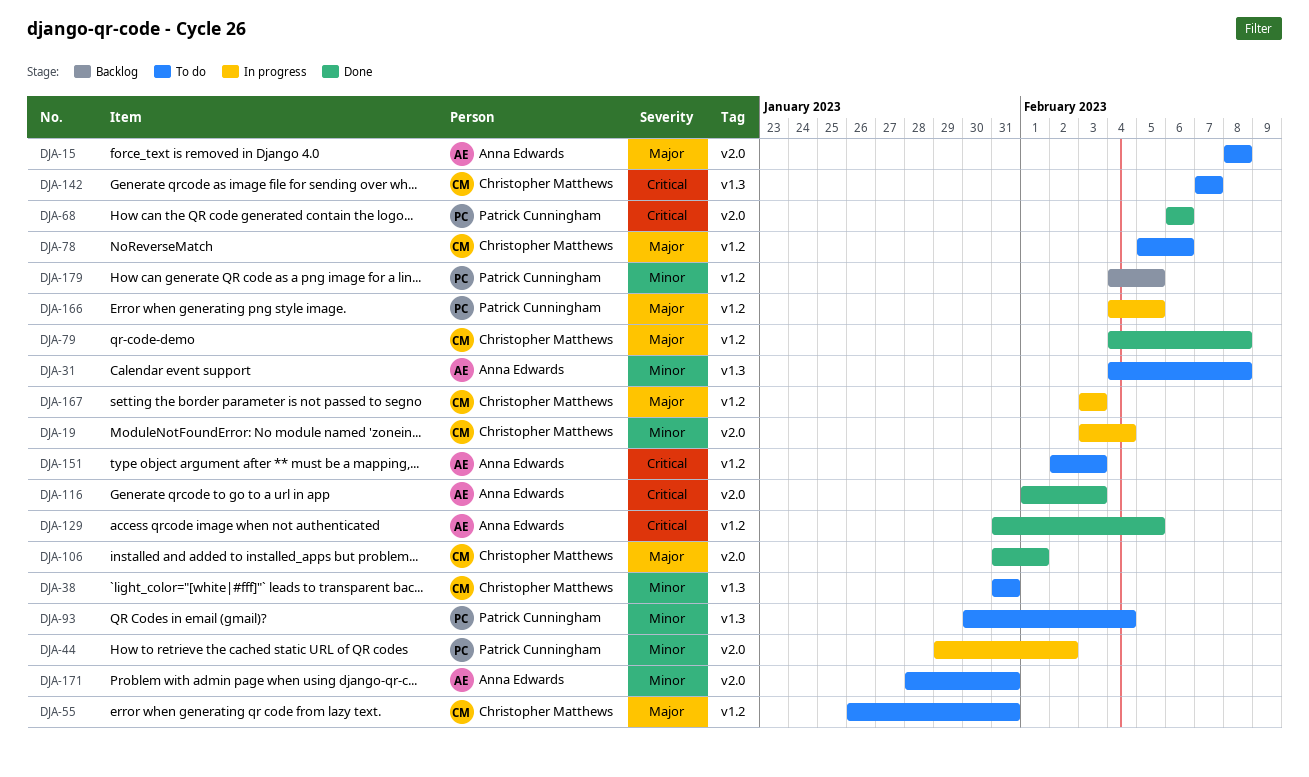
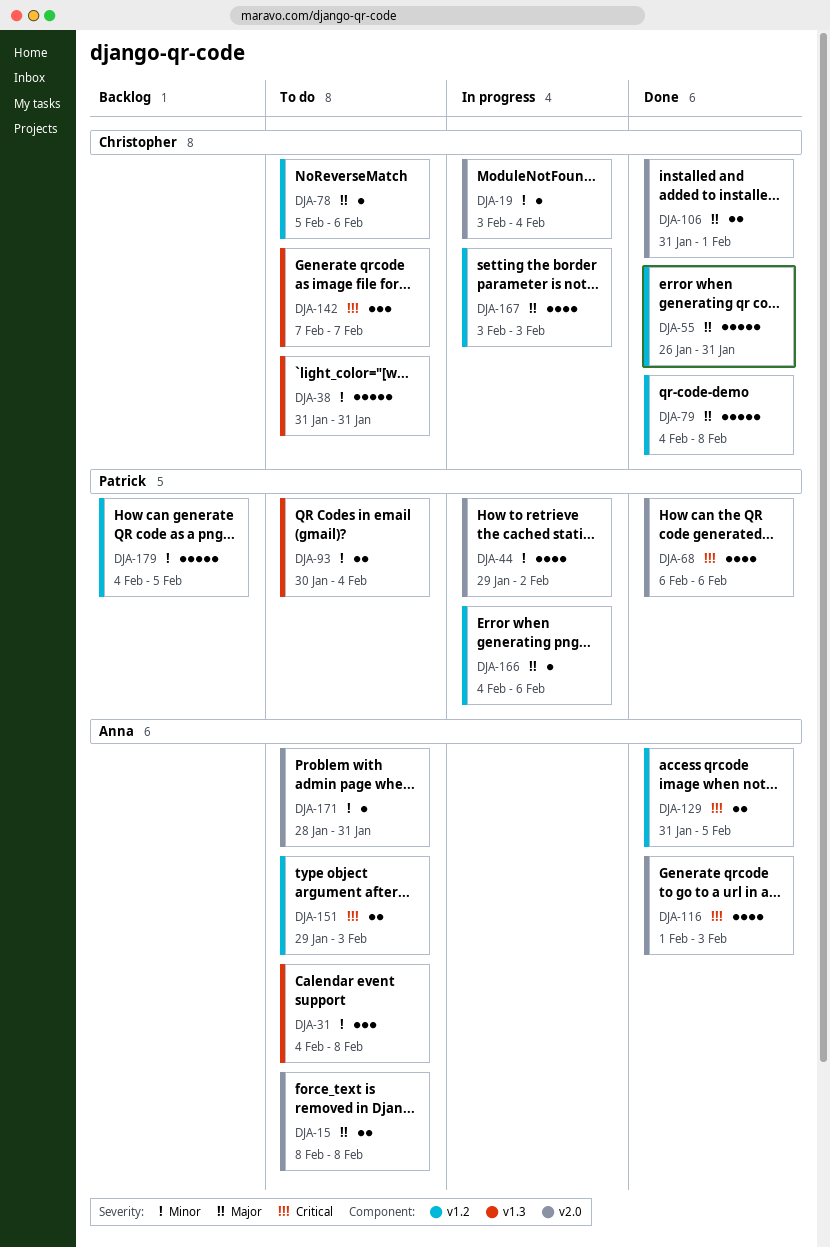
DJA-55, status: To do -> Done
DJA-151, start: Feb 2 -> Jan 29
DJA-166, due: Feb 5 -> Feb 6

